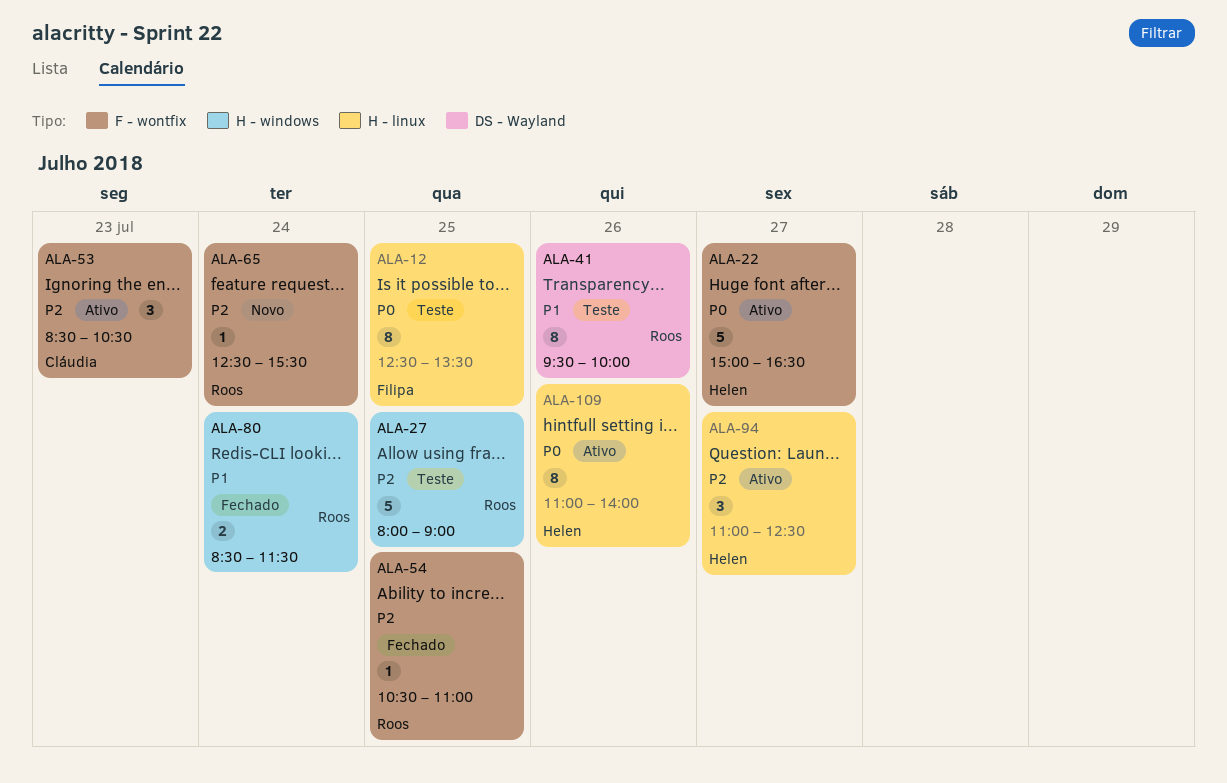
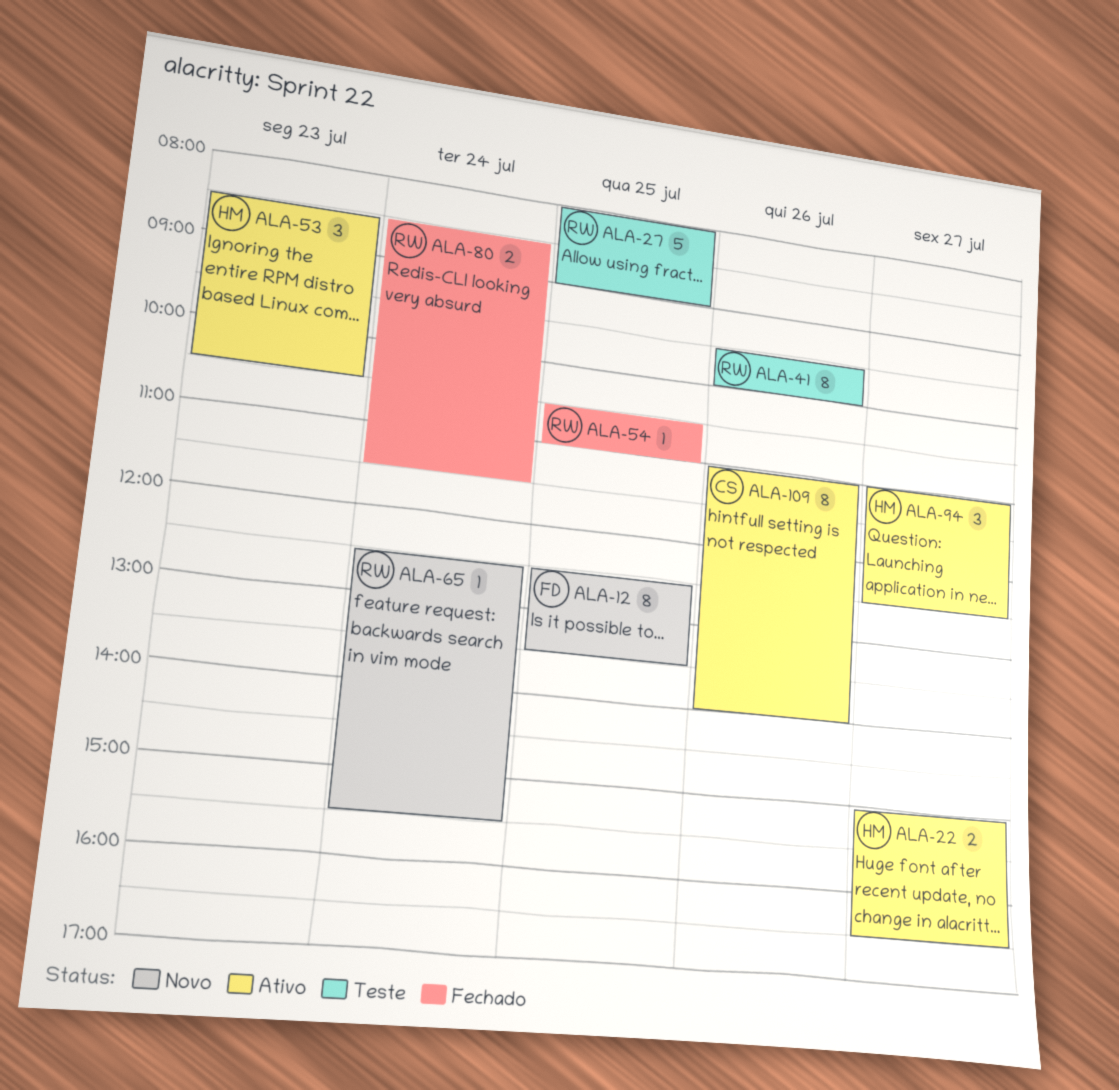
ALA-12, status: Teste -> Novo
ALA-22, estimate: 5 -> 2
ALA-53, owner: Cláudia -> Helen
ALA-109, owner: Helen -> Cláudia

